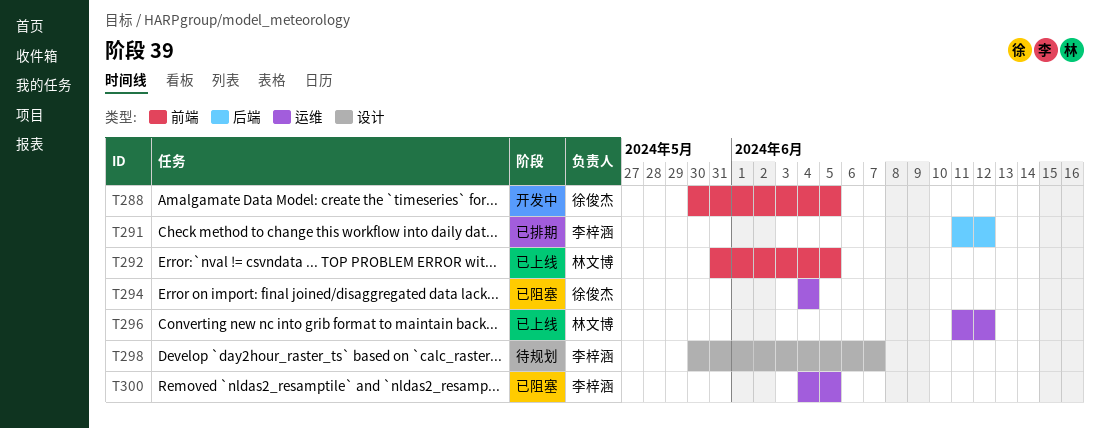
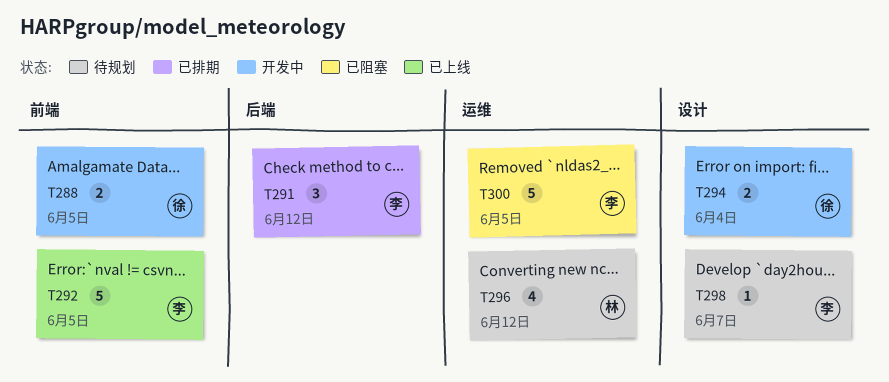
T292, owner: 林文博 -> 李梓涵
T294, status: 已阻塞 -> 开发中
T294, label: 运维 -> 设计
T296, status: 已上线 -> 待规划

